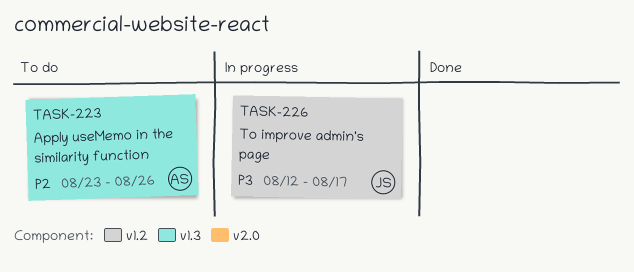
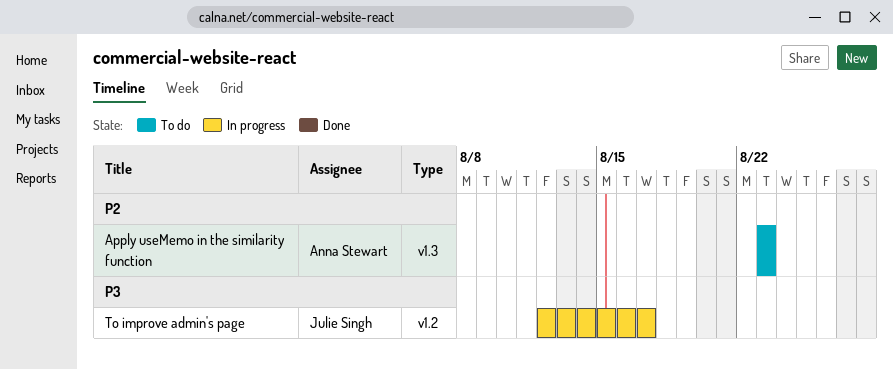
Apply useMemo in the similarity function, due: Aug 26 -> Aug 23

